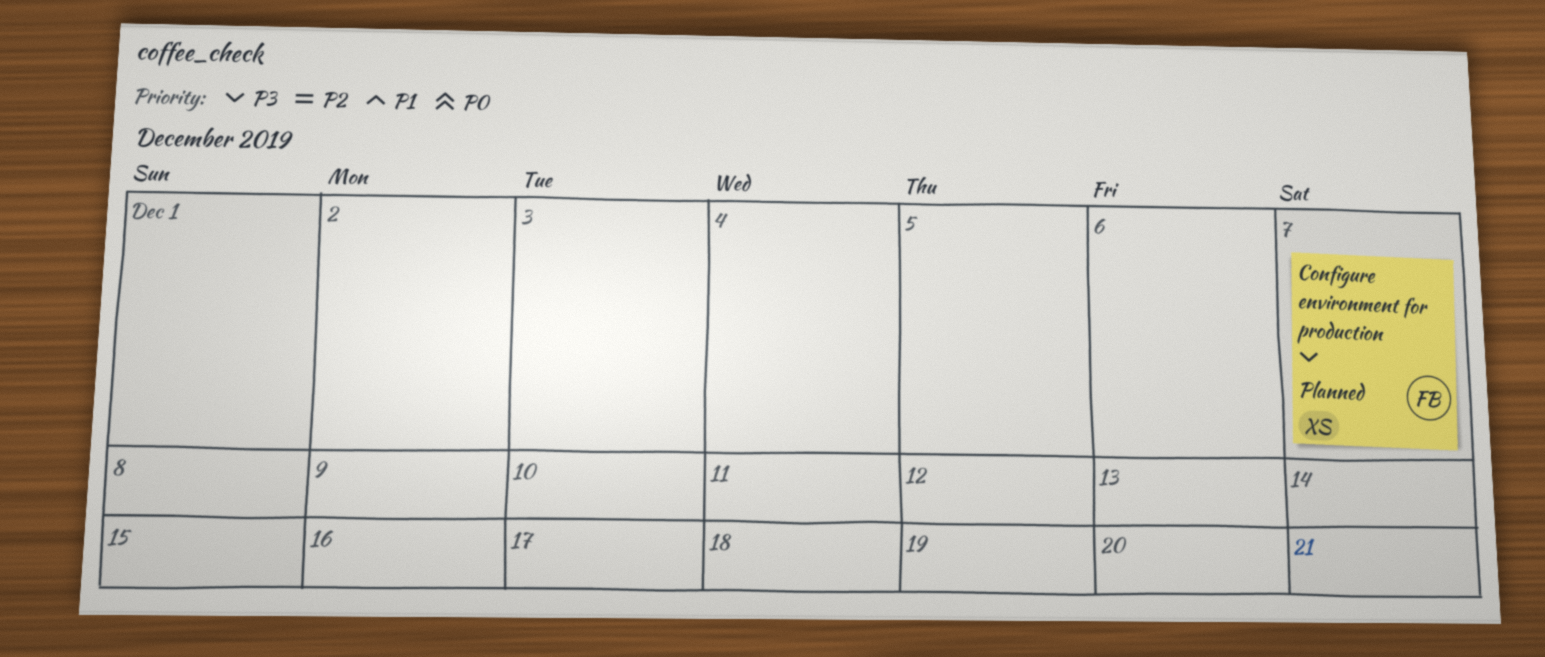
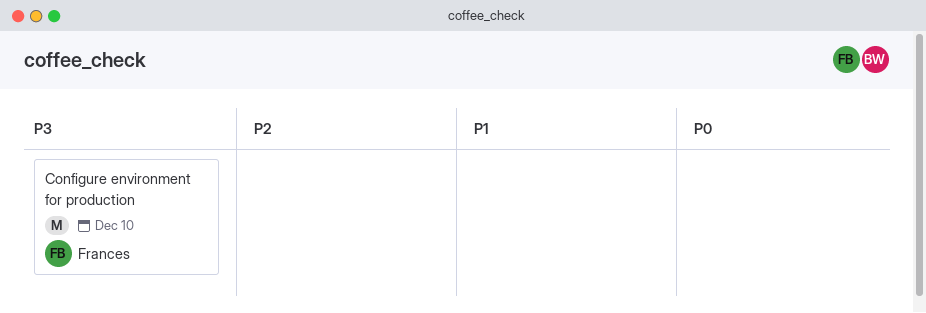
Configure environment for production, estimate: XS -> M
Configure environment for production, due: Dec 7 -> Dec 10

